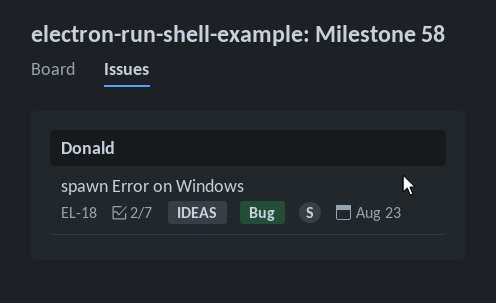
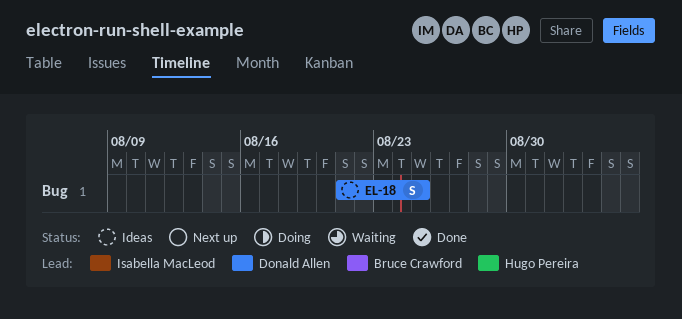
EL-18, due: Aug 23 -> Aug 25

